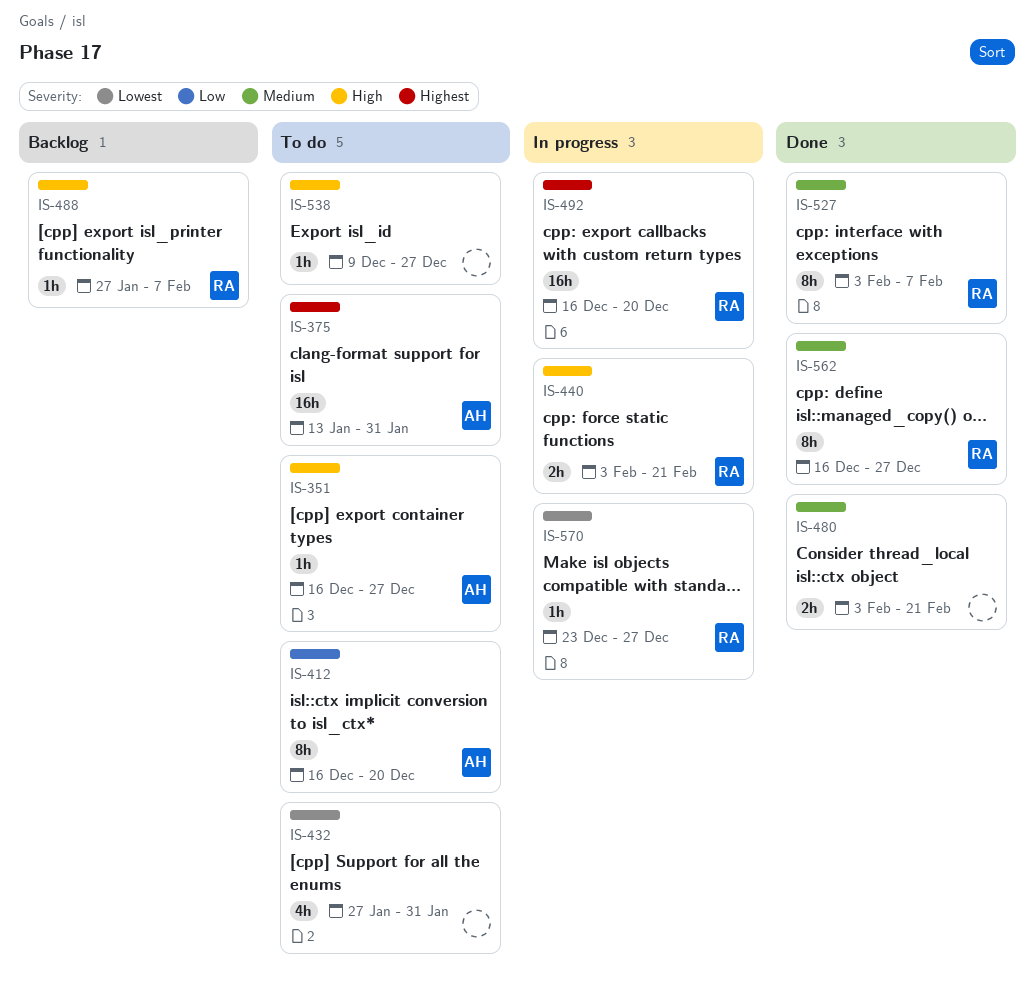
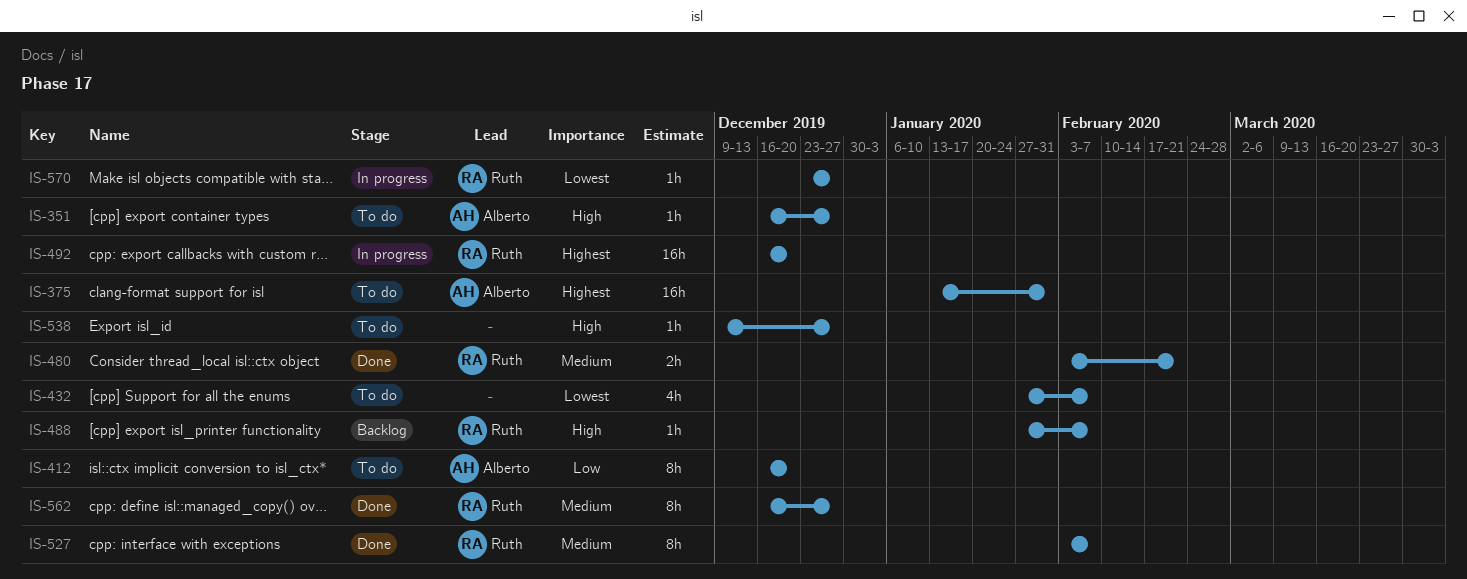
IS-432, due: Jan 31 -> Feb 7
IS-440: present -> none
IS-480, owner: none -> Ruth

